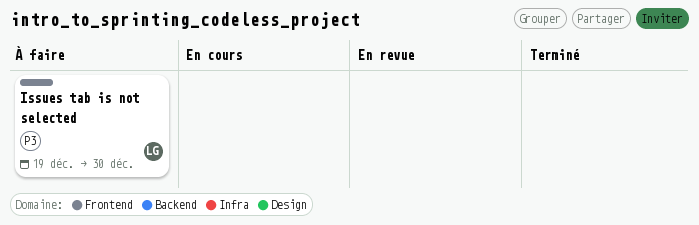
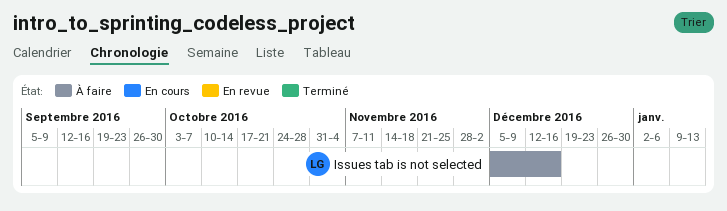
Issues tab is not selected, start: Dec 19 -> Dec 5
Issues tab is not selected, due: Dec 30 -> Dec 16

